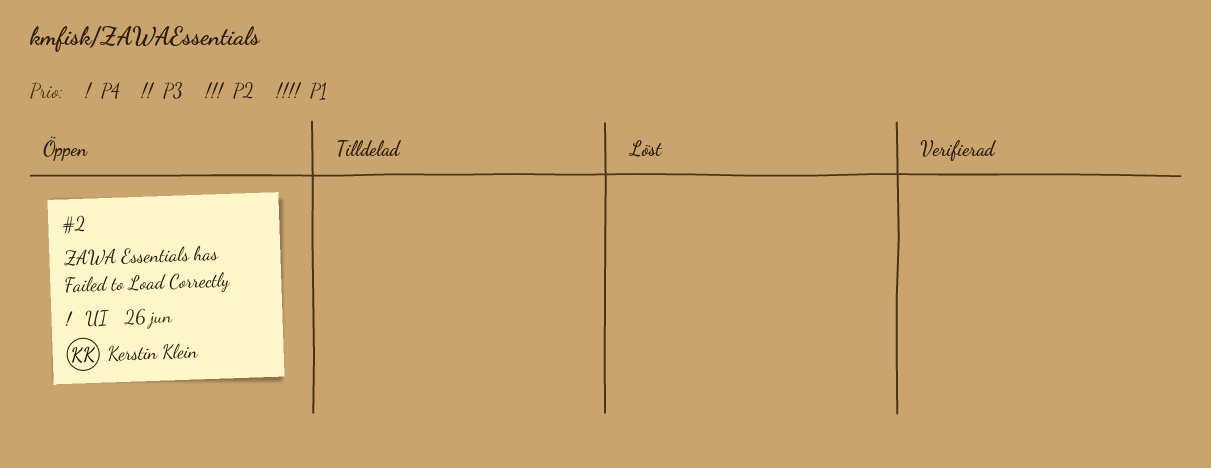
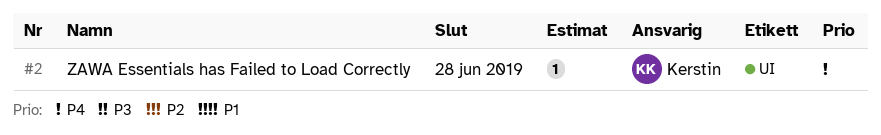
#2, due: Jun 26 -> Jun 28

